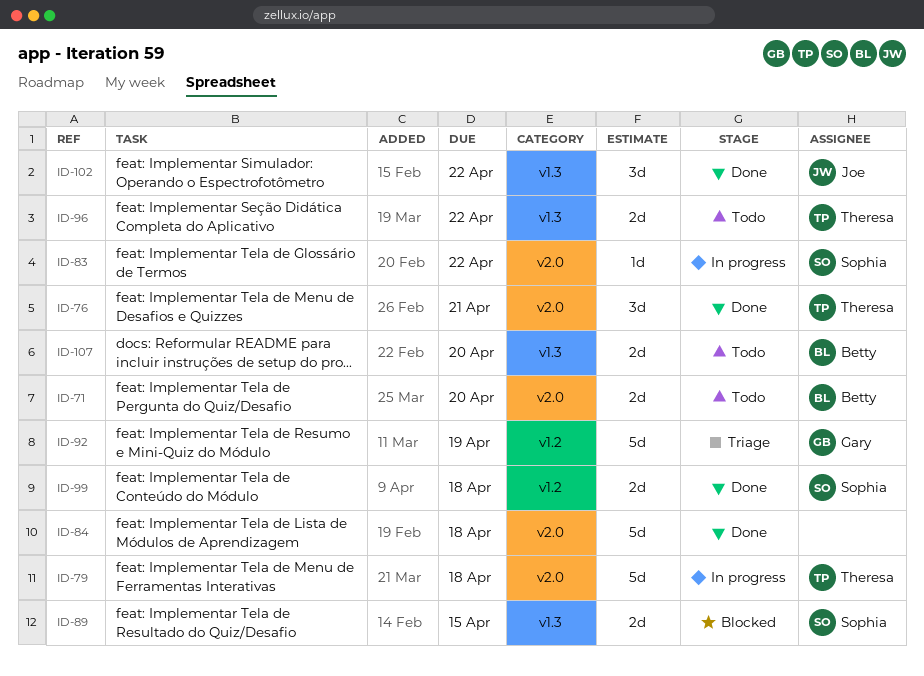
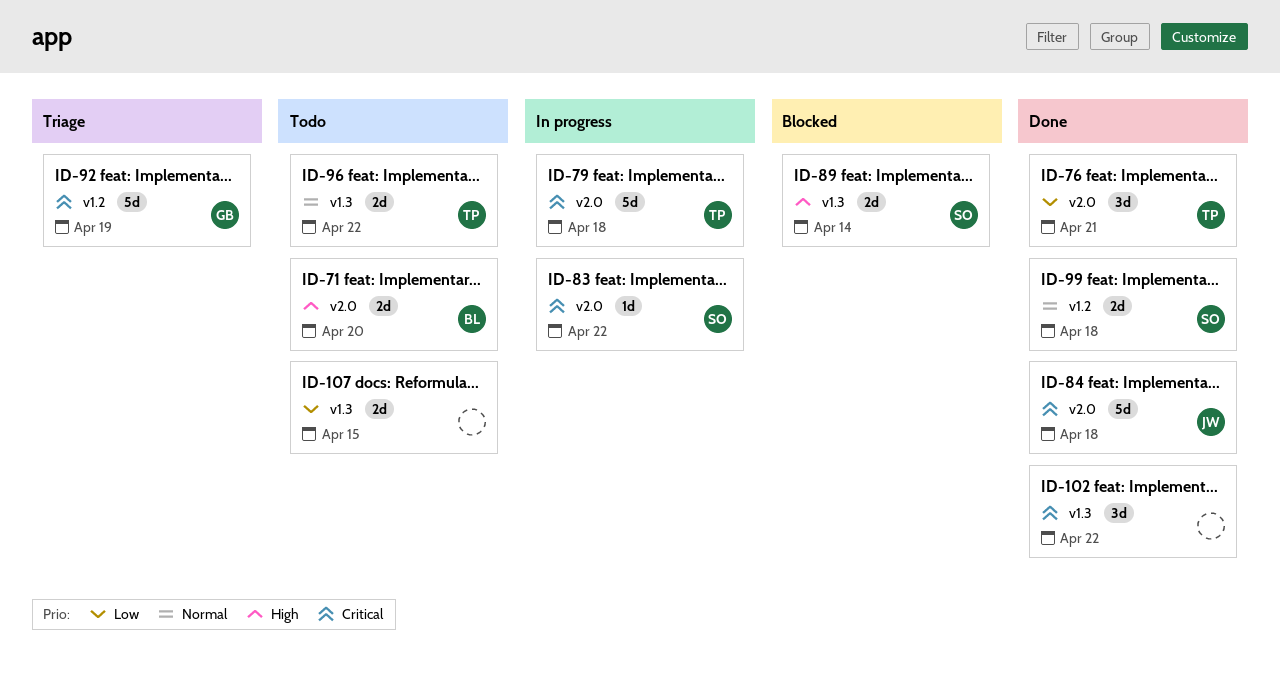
ID-84, owner: none -> Joe
ID-89, due: Apr 15 -> Apr 14
ID-102, owner: Joe -> none
ID-107, owner: Betty -> none
ID-107, due: Apr 20 -> Apr 15

